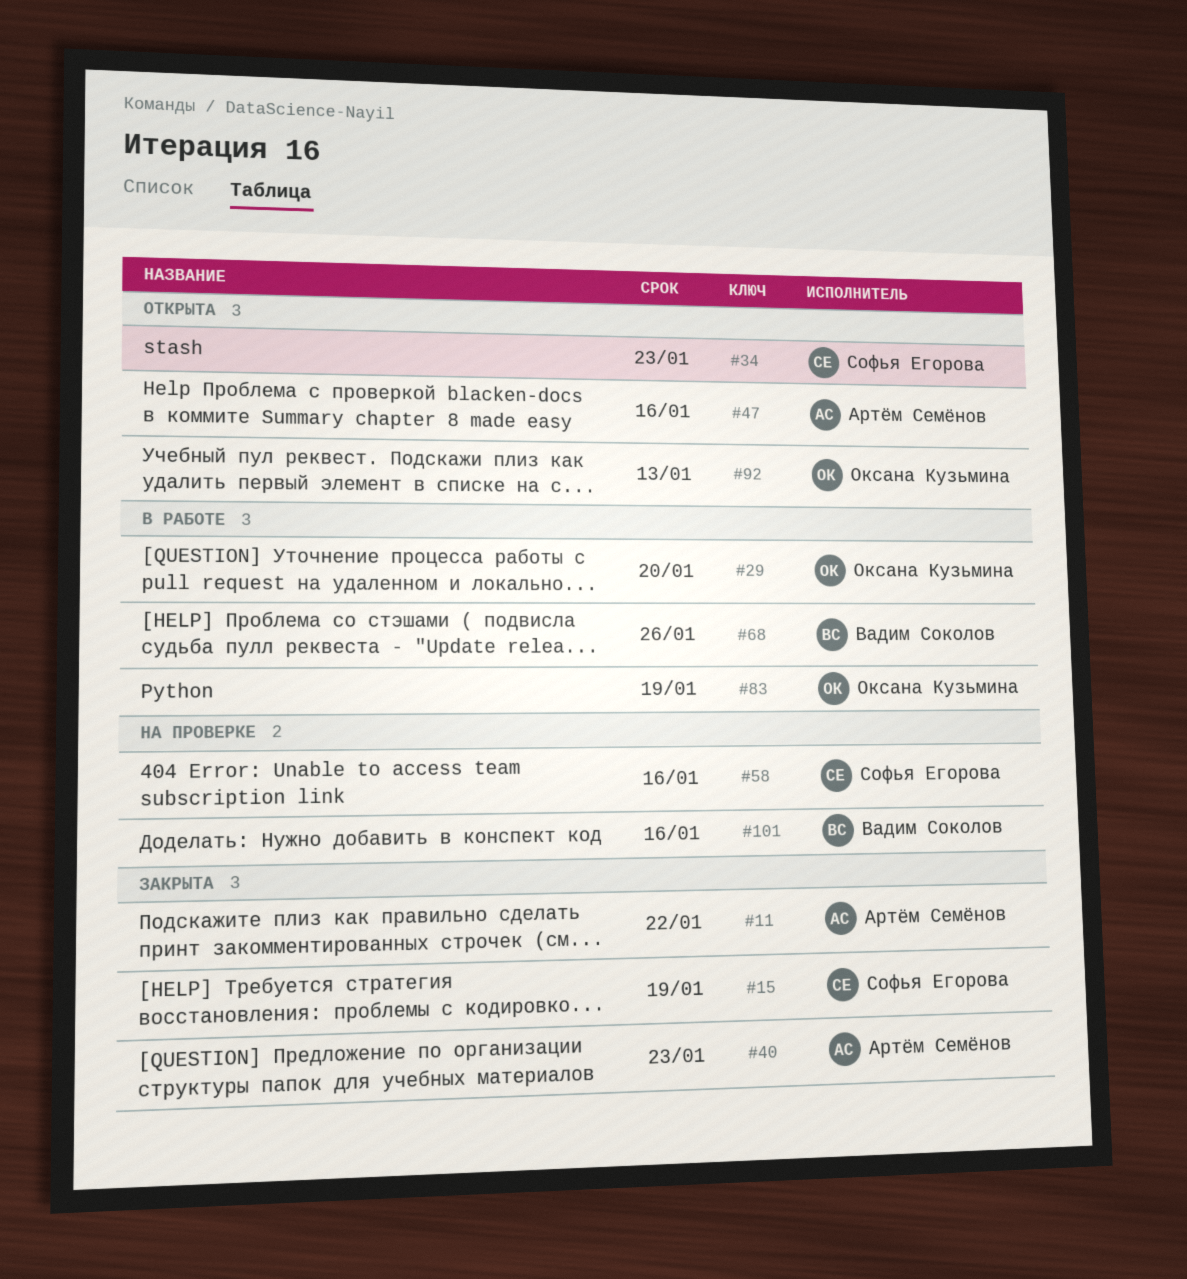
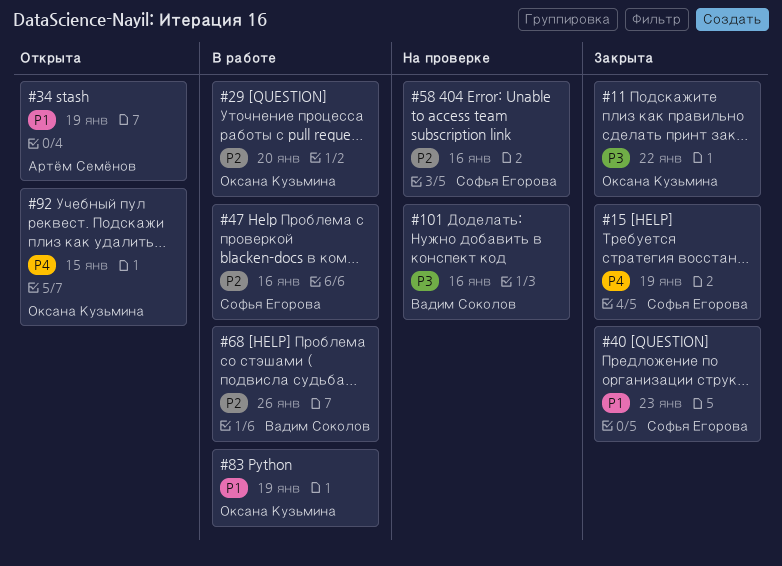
#11, owner: Артём Семёнов -> Оксана Кузьмина
#34, owner: Софья Егорова -> Артём Семёнов
#34, due: Jan 23 -> Jan 19
#40, owner: Артём Семёнов -> Софья Егорова
#47, status: Открыта -> В работе
#47, owner: Артём Семёнов -> Софья Егорова
#92, due: Jan 13 -> Jan 15

